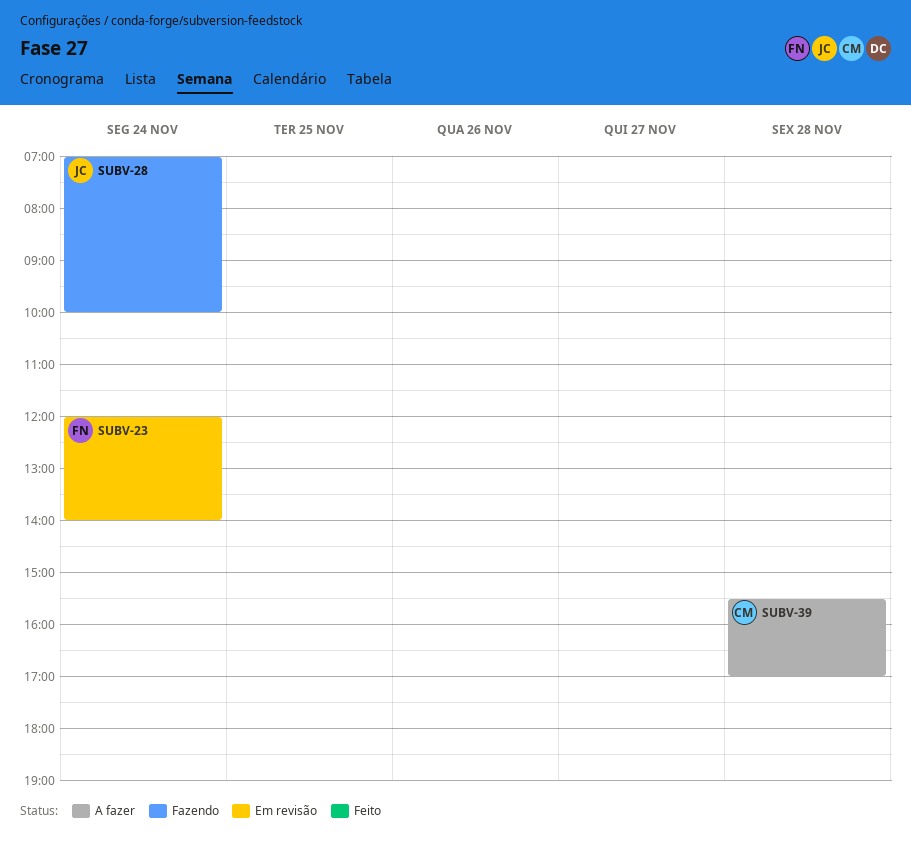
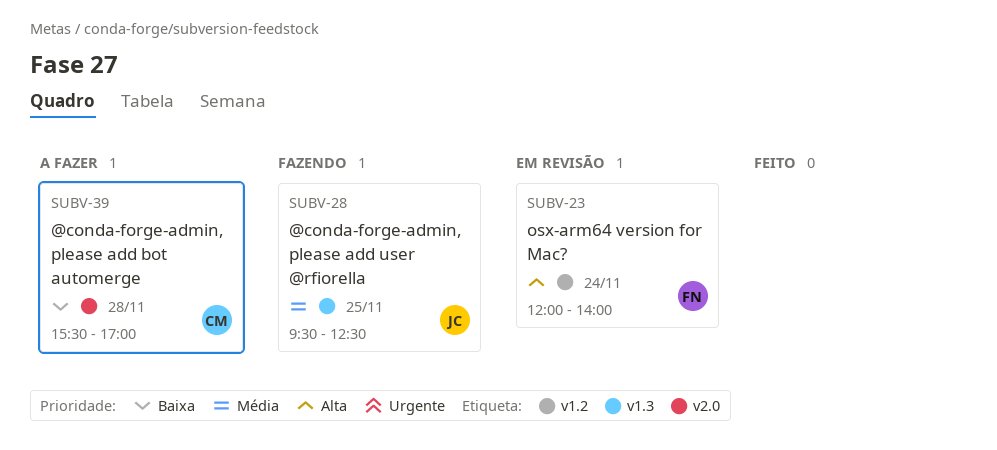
SUBV-28, day: Nov 24 -> Nov 25
SUBV-28, begins: 07:00 -> 09:30
SUBV-28, ends: 10:00 -> 12:30

